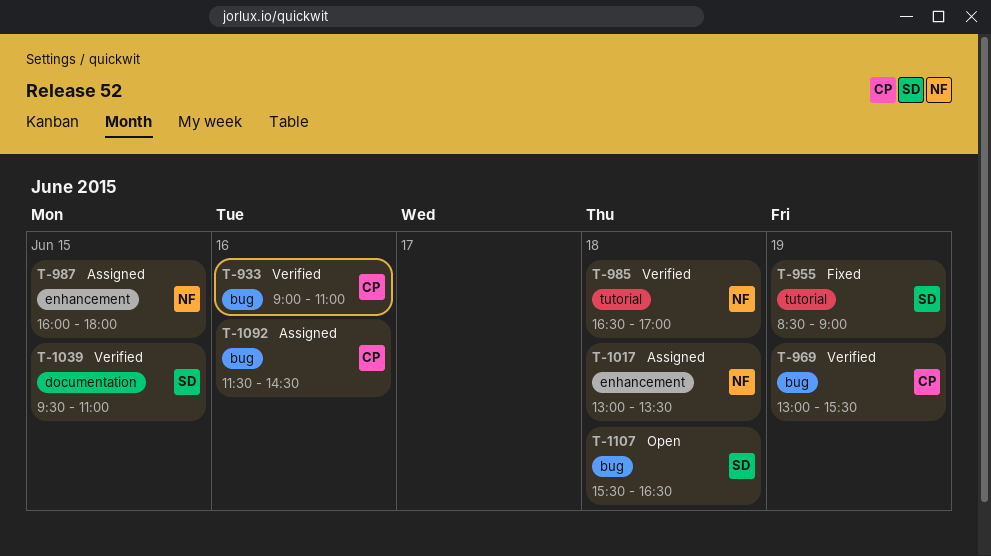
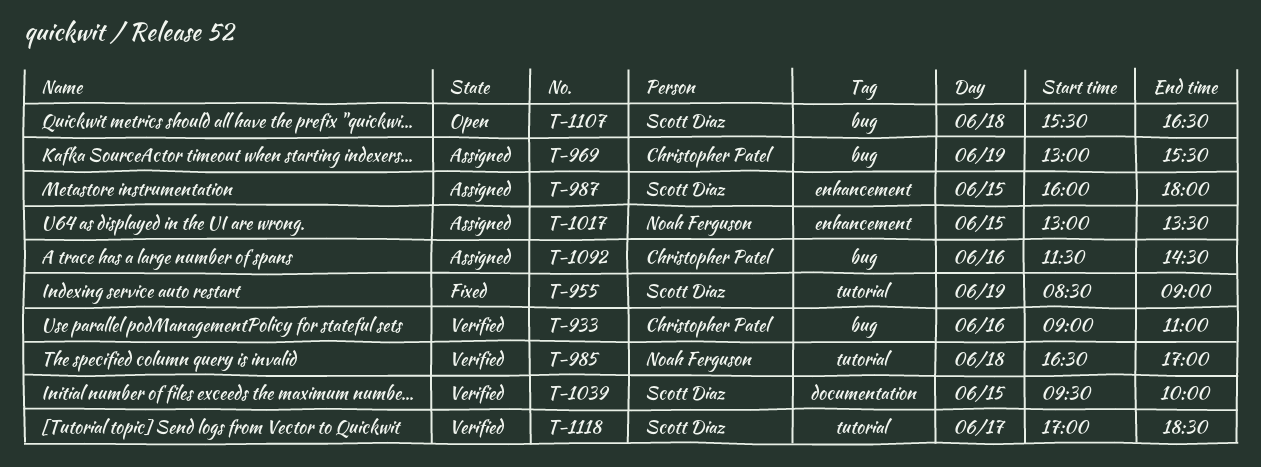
T-969, status: Verified -> Assigned
T-987, owner: Noah Ferguson -> Scott Diaz
T-1017, day: Jun 18 -> Jun 15
T-1039, ends: 11:00 -> 10:00
T-1118: none -> present

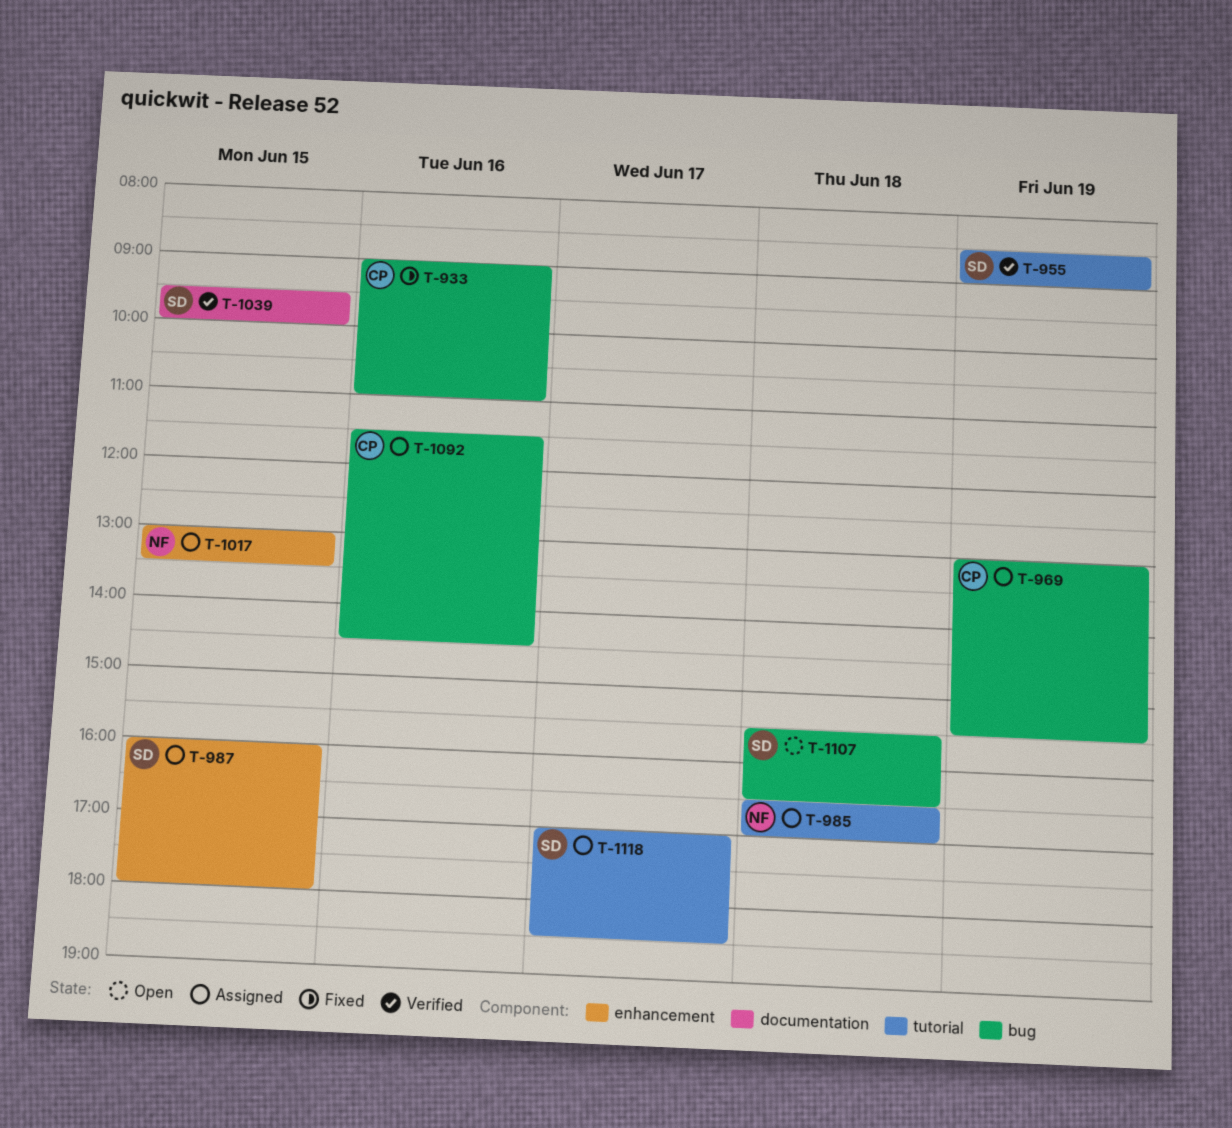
T-933, status: Verified -> Fixed
T-955, status: Fixed -> Verified
T-985, status: Verified -> Assigned
T-1118, status: Verified -> Assigned

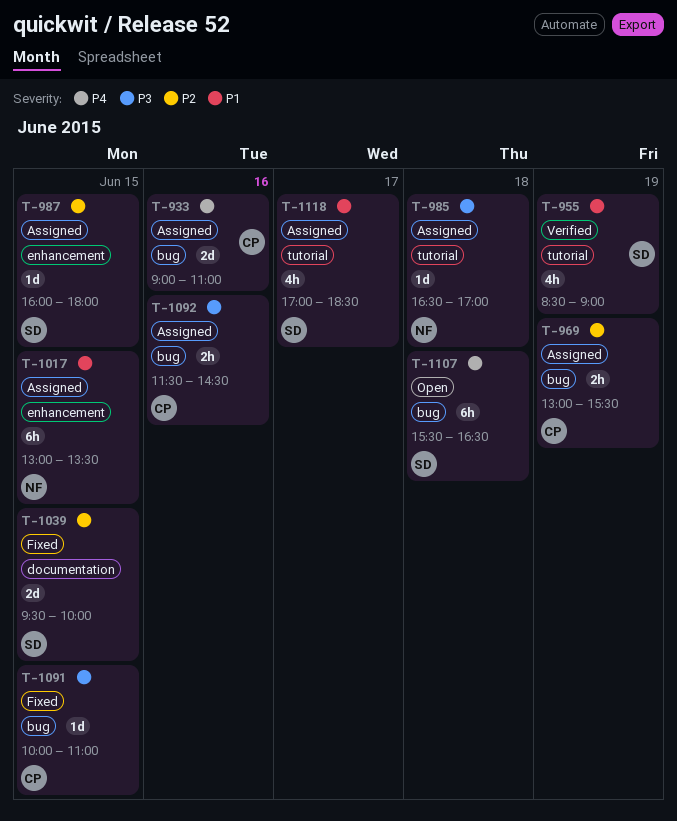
T-933, status: Fixed -> Assigned
T-1039, status: Verified -> Fixed
T-1091: none -> present

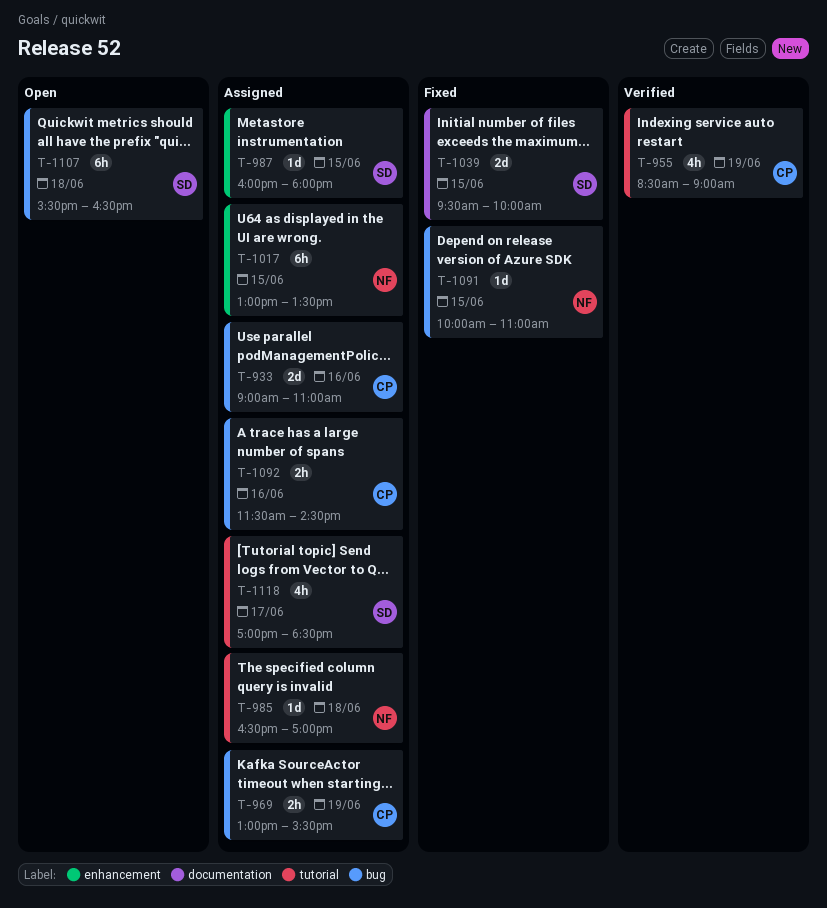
T-955, owner: SD -> CP
T-1091, owner: CP -> NF

